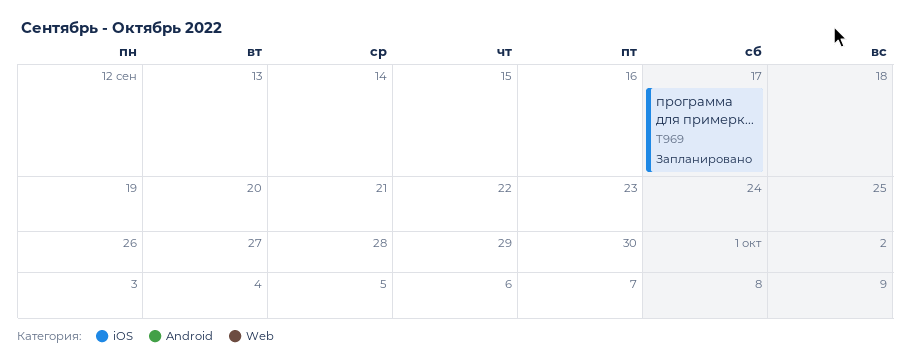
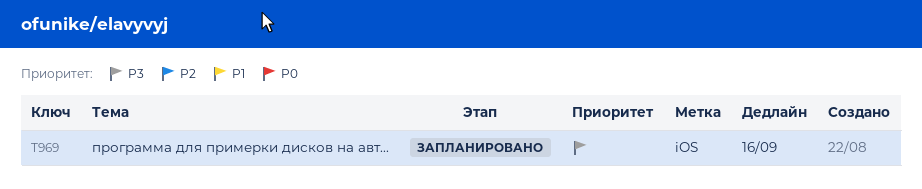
T969, due: Sep 17 -> Sep 16

